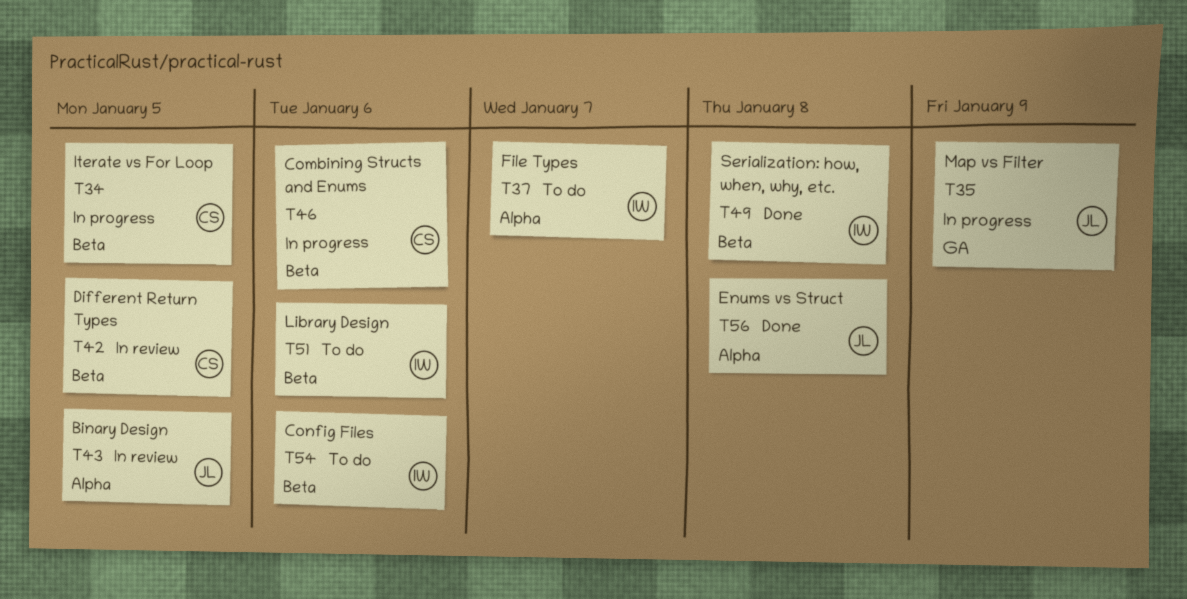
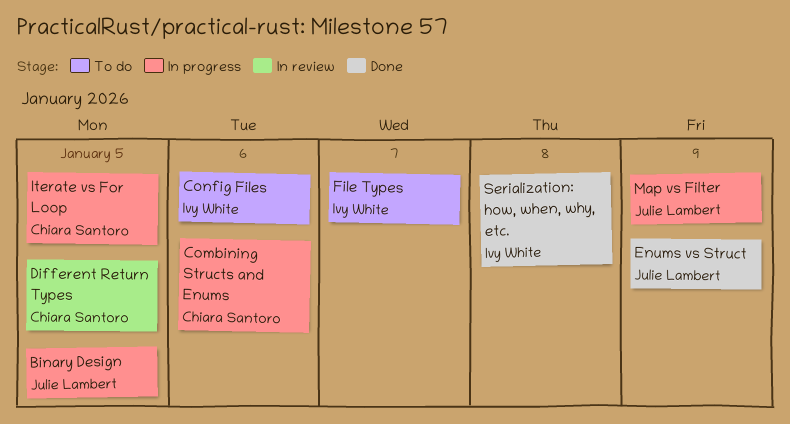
Binary Design, status: In review -> In progress
Enums vs Struct, due: Jan 8 -> Jan 9
Library Design: present -> none

